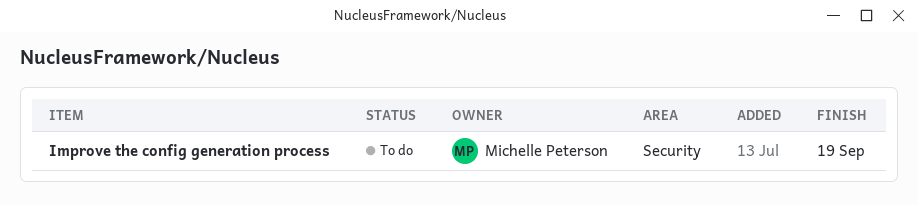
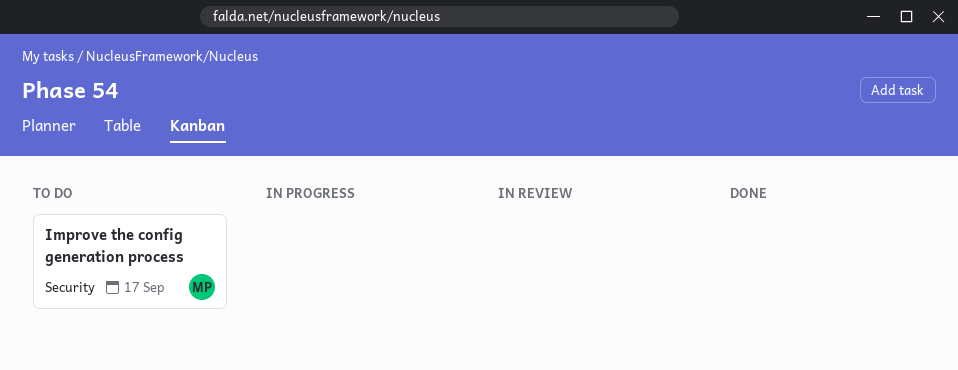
Improve the config generation process, due: Sep 19 -> Sep 17

